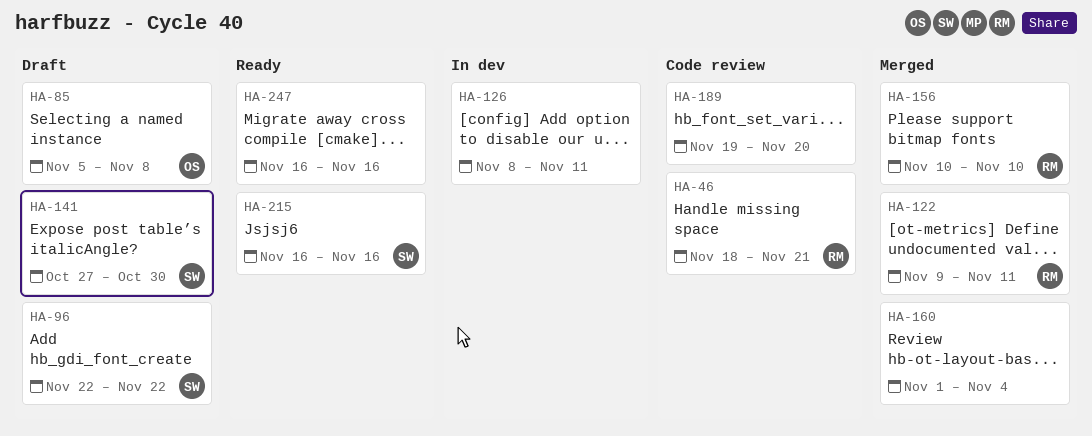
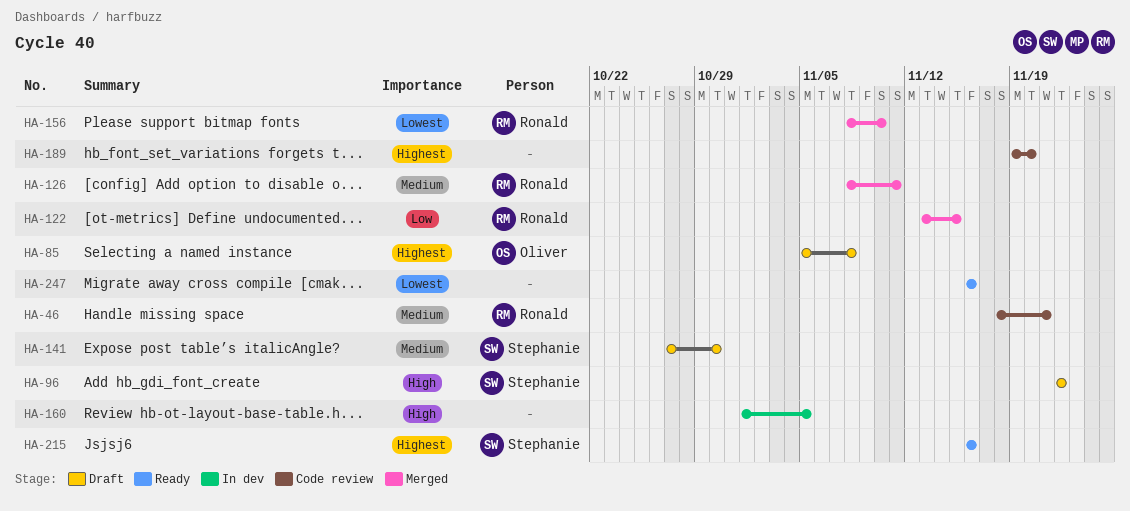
HA-122, start: Nov 9 -> Nov 13
HA-122, due: Nov 11 -> Nov 15
HA-126, status: In dev -> Merged
HA-126, owner: none -> Ronald
HA-156, start: Nov 10 -> Nov 8
HA-160, status: Merged -> In dev
HA-160, due: Nov 4 -> Nov 5

